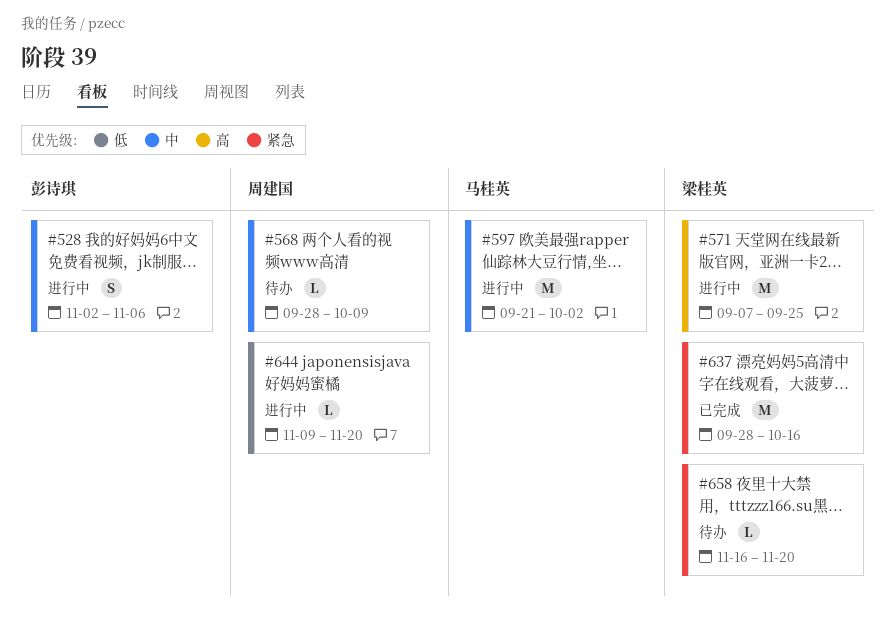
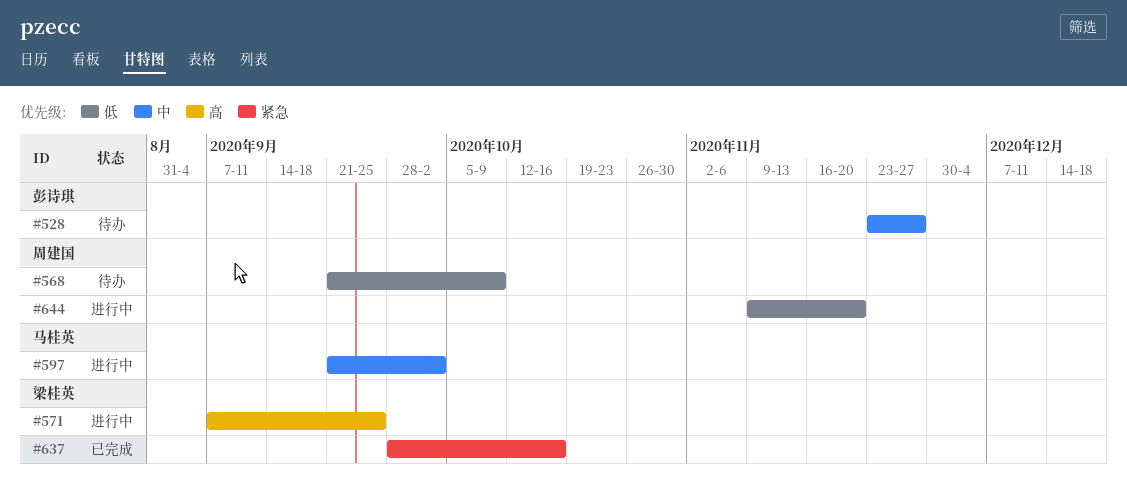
#528, status: 进行中 -> 待办
#528, start: Nov 2 -> Nov 23
#528, due: Nov 6 -> Nov 27
#568, priority: 中 -> 低
#568, start: Sep 28 -> Sep 21
#658: present -> none

